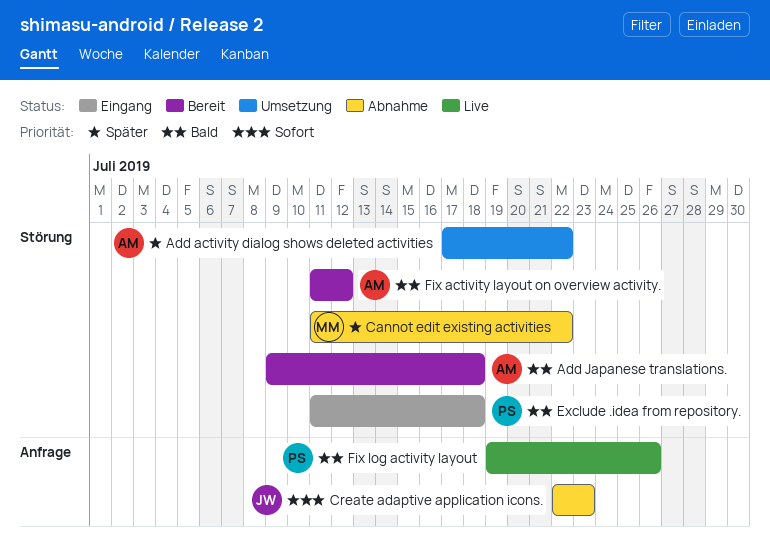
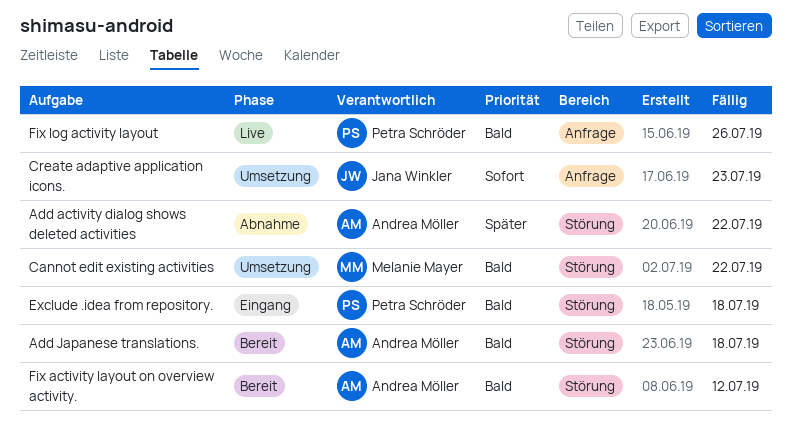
Add activity dialog shows deleted activities, status: Umsetzung -> Abnahme
Cannot edit existing activities, status: Abnahme -> Umsetzung
Cannot edit existing activities, priority: Später -> Bald
Create adaptive application icons., status: Abnahme -> Umsetzung

